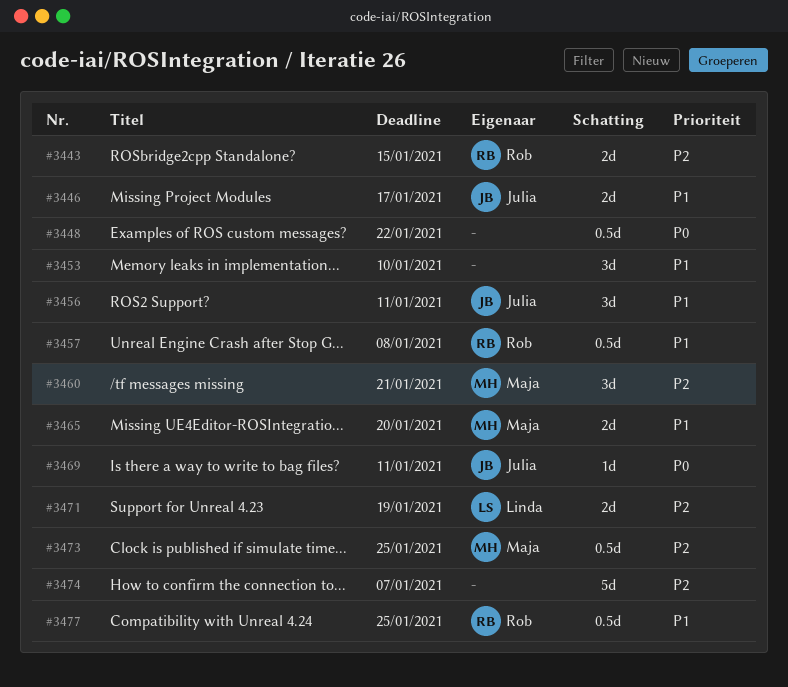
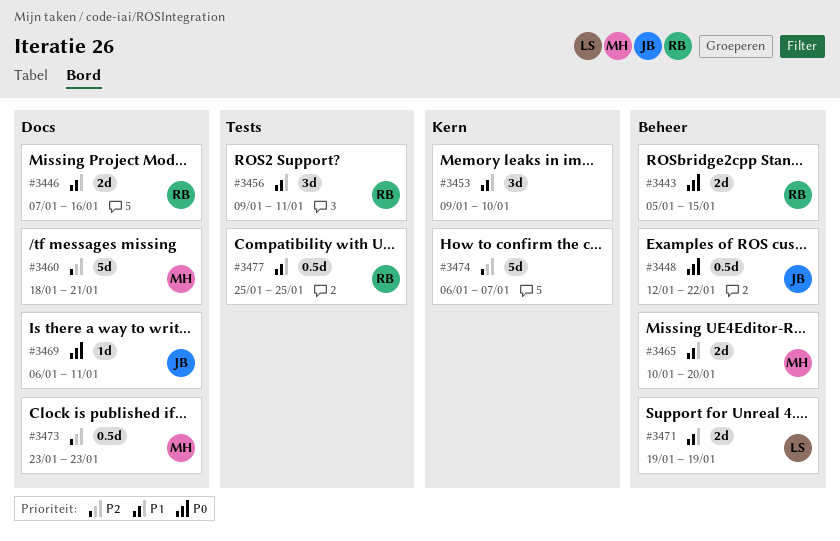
#3443, priority: P2 -> P0
#3446, owner: Julia -> Rob
#3446, due: Jan 17 -> Jan 16
#3448, owner: none -> Julia
#3456, owner: Julia -> Rob
#3457: present -> none
#3460, estimate: 3d -> 5d
#3471, priority: P2 -> P1
#3473, due: Jan 25 -> Jan 23

